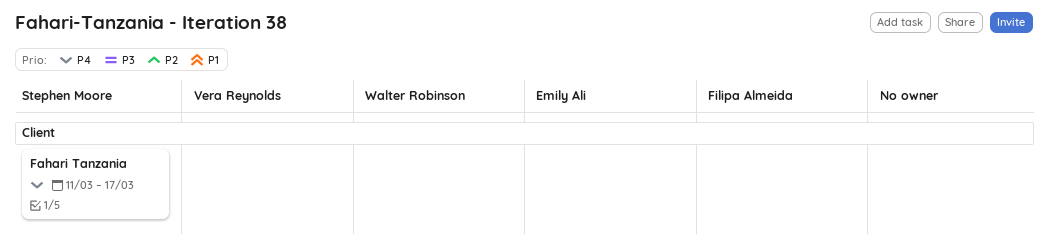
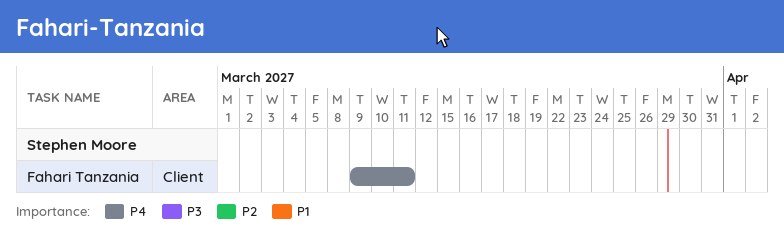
Fahari Tanzania, start: Mar 11 -> Mar 9
Fahari Tanzania, due: Mar 17 -> Mar 11

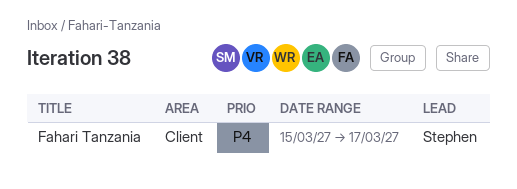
Fahari Tanzania, start: Mar 9 -> Mar 15
Fahari Tanzania, due: Mar 11 -> Mar 17

